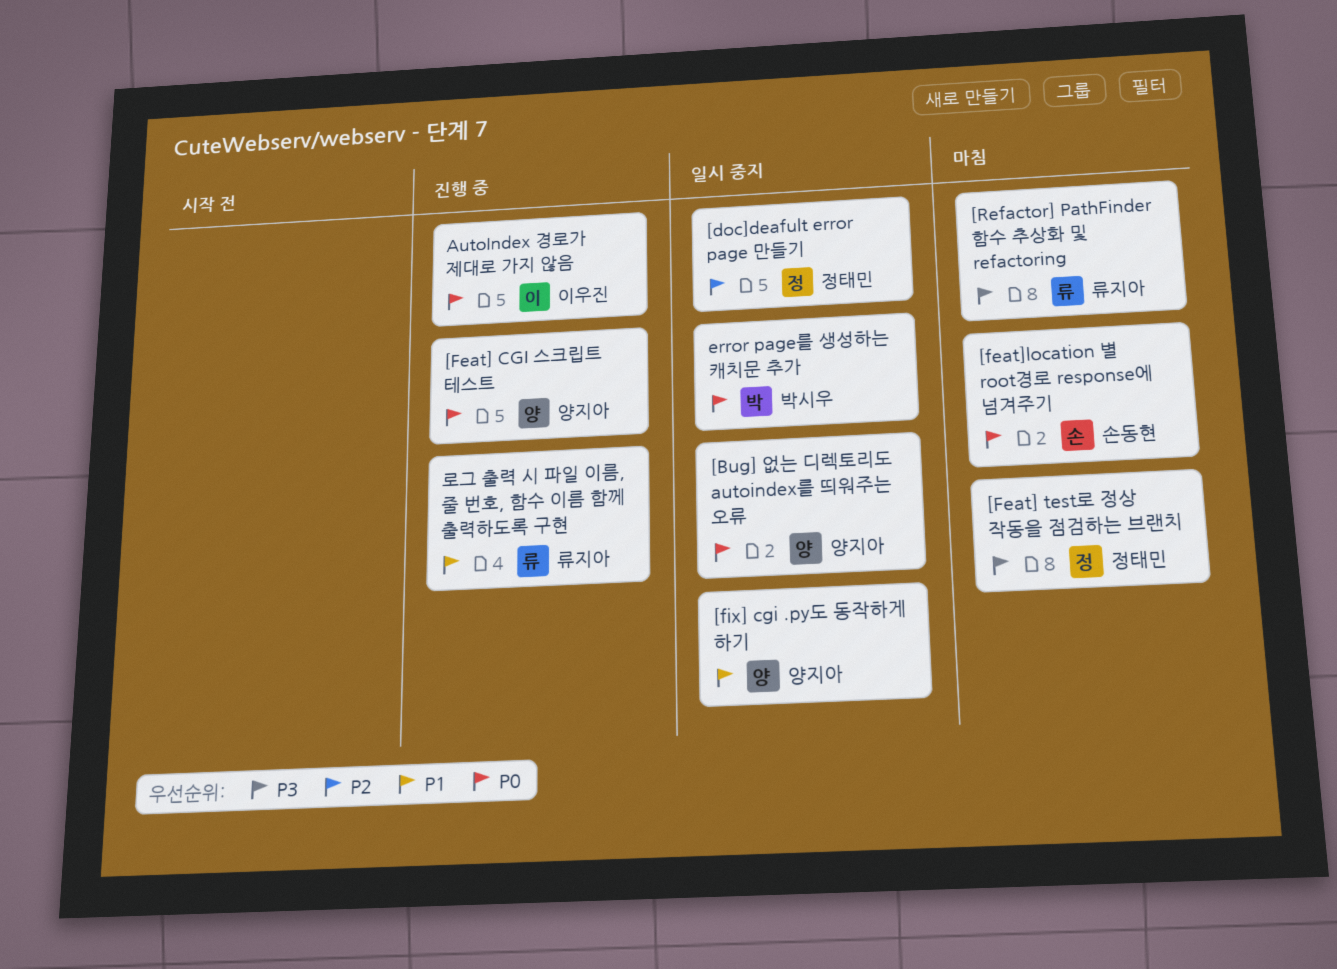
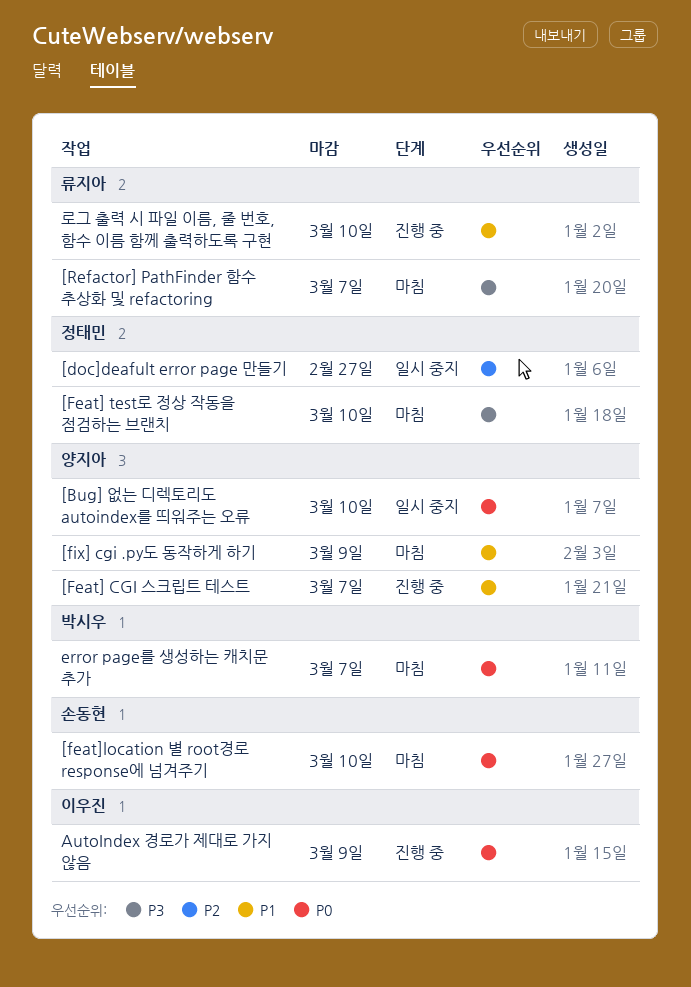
[Feat] CGI 스크립트 테스트, priority: P0 -> P1
[fix] cgi .py도 동작하게 하기, status: 일시 중지 -> 마침
error page를 생성하는 캐치문 추가, status: 일시 중지 -> 마침

